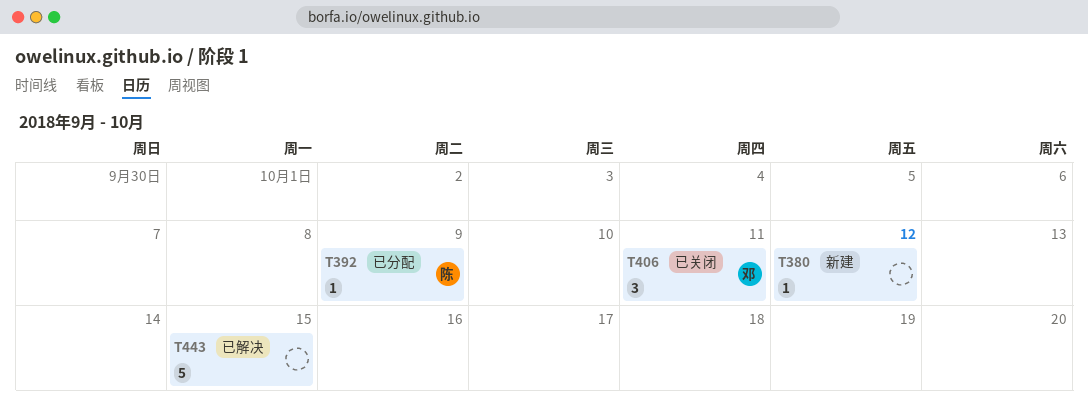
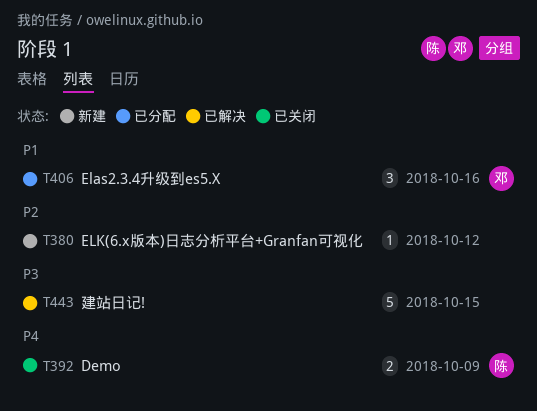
T392, status: 已分配 -> 已关闭
T392, estimate: 1 -> 2
T406, status: 已关闭 -> 已分配
T406, due: Oct 11 -> Oct 16

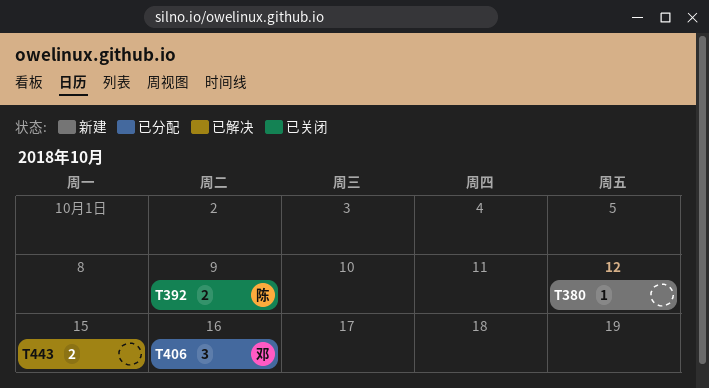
T443, estimate: 5 -> 2

